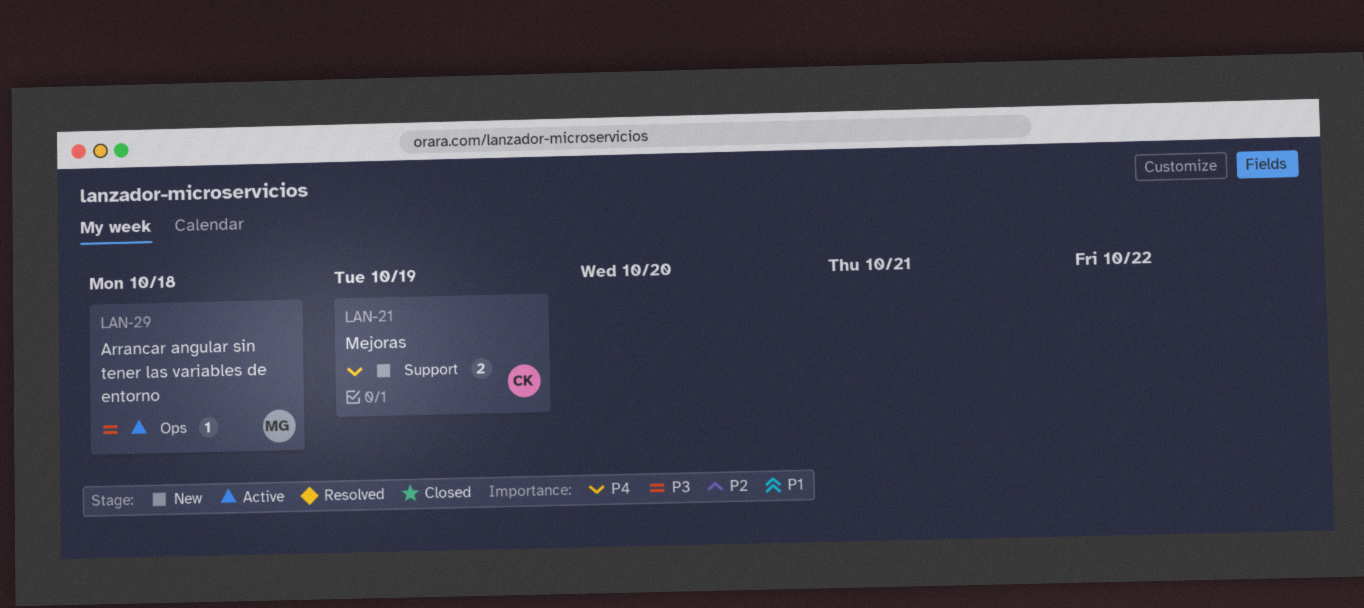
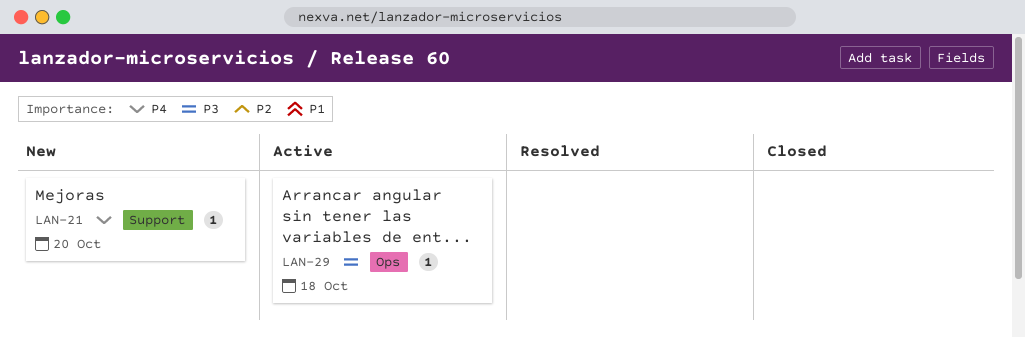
LAN-21, estimate: 2 -> 1
LAN-21, due: Oct 19 -> Oct 20

